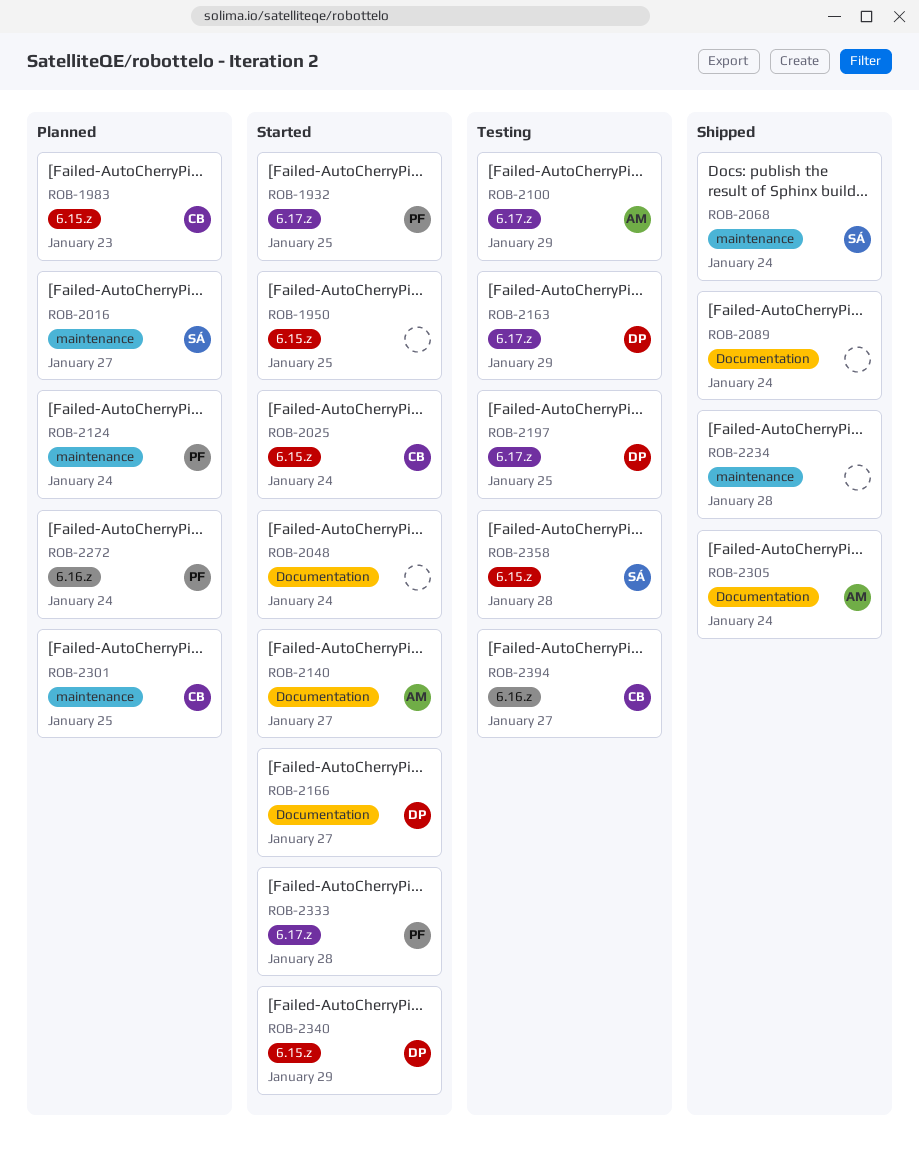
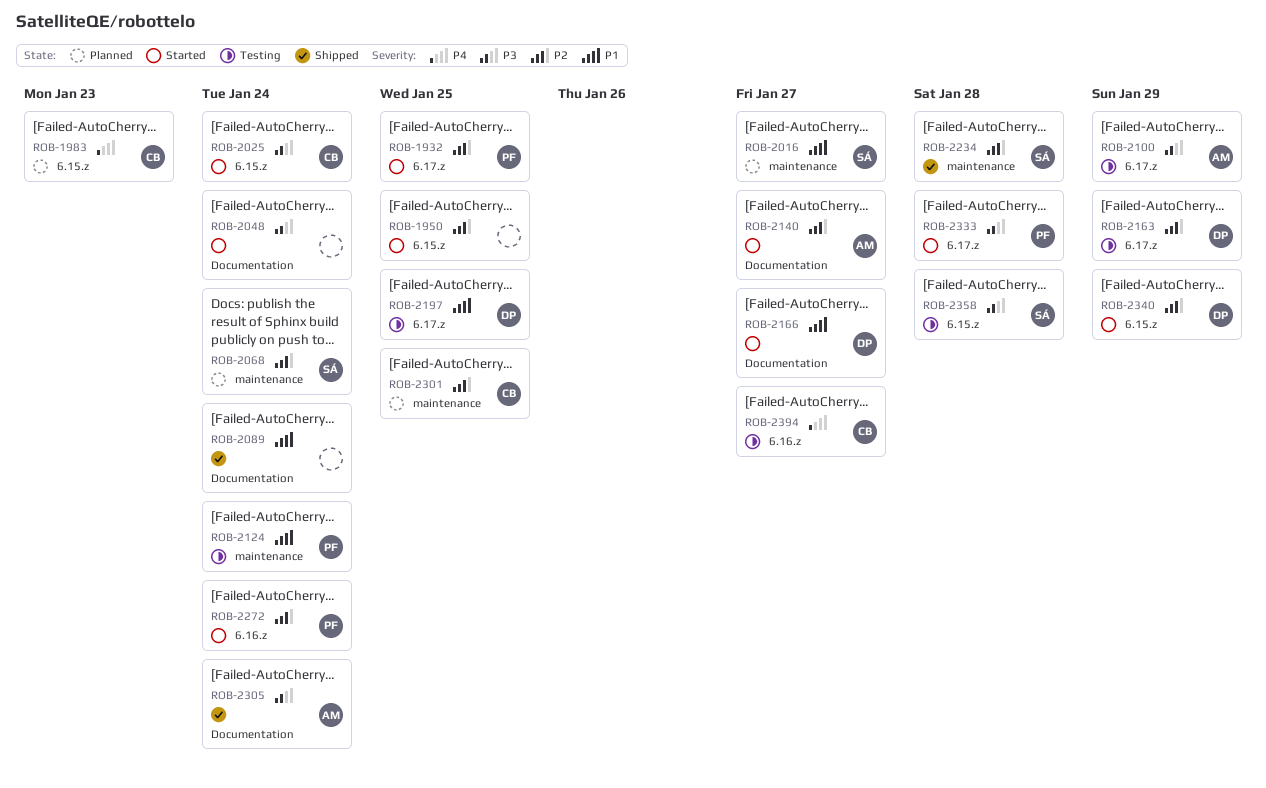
ROB-2068, status: Shipped -> Planned
ROB-2124, status: Planned -> Testing
ROB-2234, owner: none -> SÁ
ROB-2272, status: Planned -> Started

